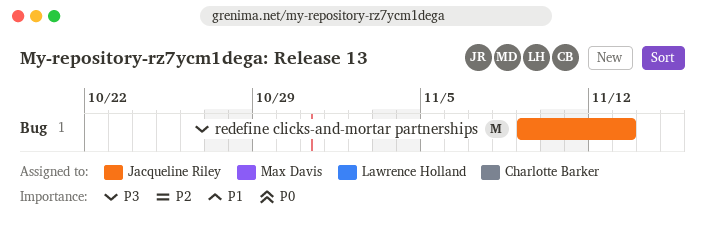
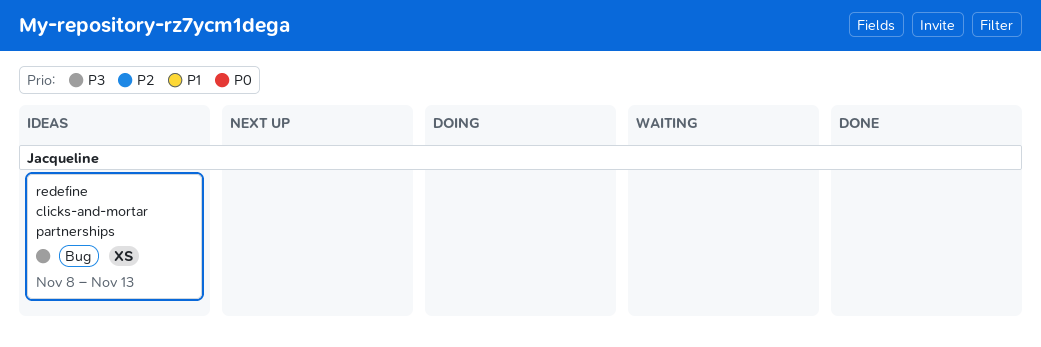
redefine clicks-and-mortar partnerships, estimate: M -> XS
redefine clicks-and-mortar partnerships, start: Nov 9 -> Nov 8

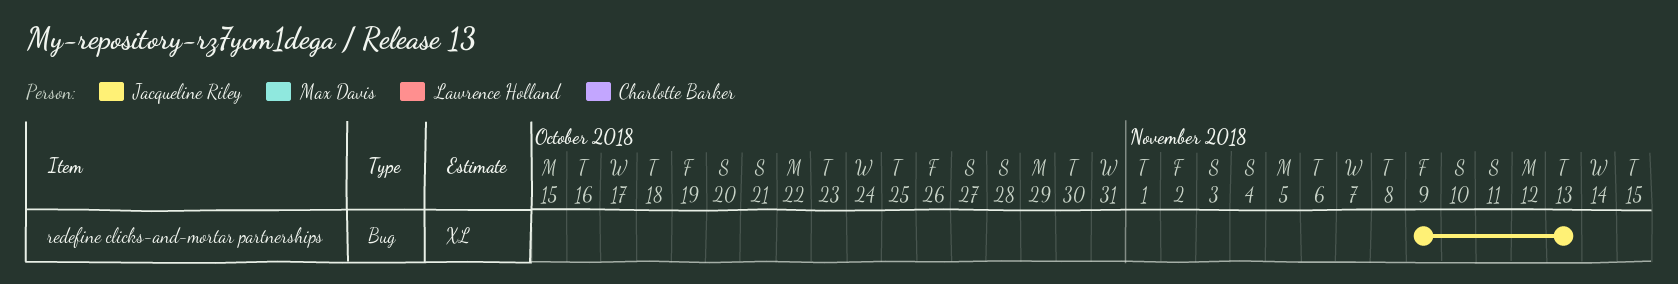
redefine clicks-and-mortar partnerships, estimate: XS -> XL
redefine clicks-and-mortar partnerships, start: Nov 8 -> Nov 9

